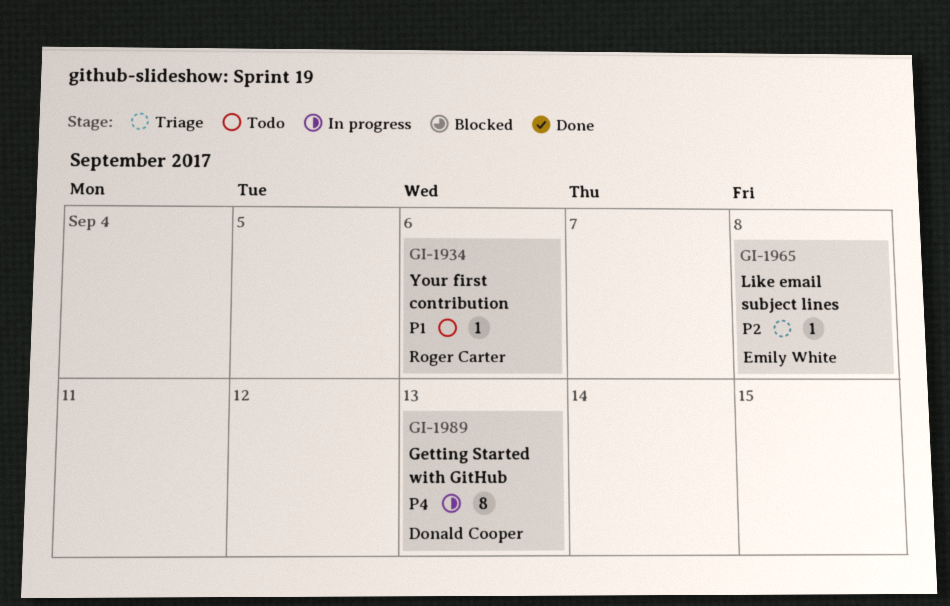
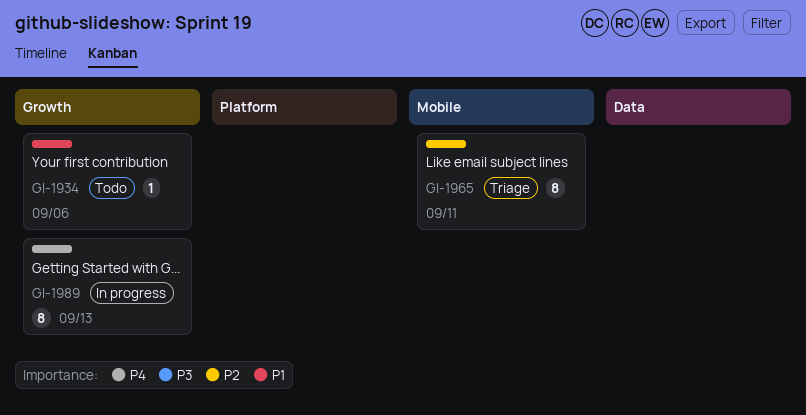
GI-1965, estimate: 1 -> 8
GI-1965, due: Sep 8 -> Sep 11

